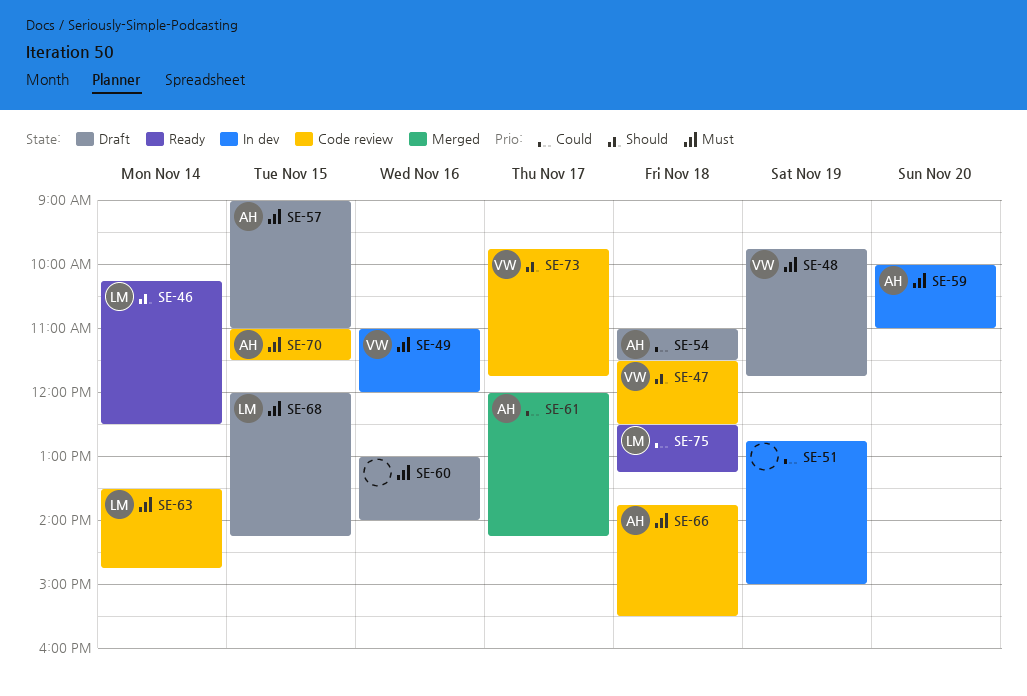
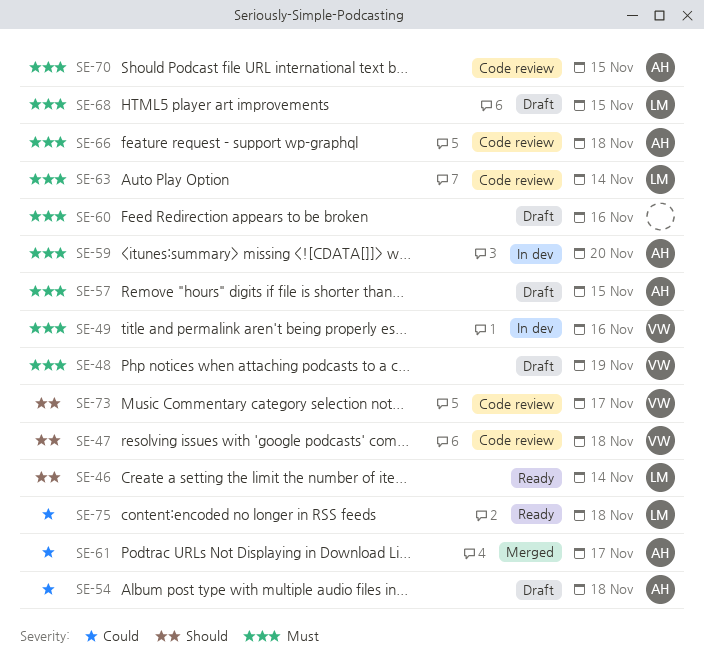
SE-51: present -> none

